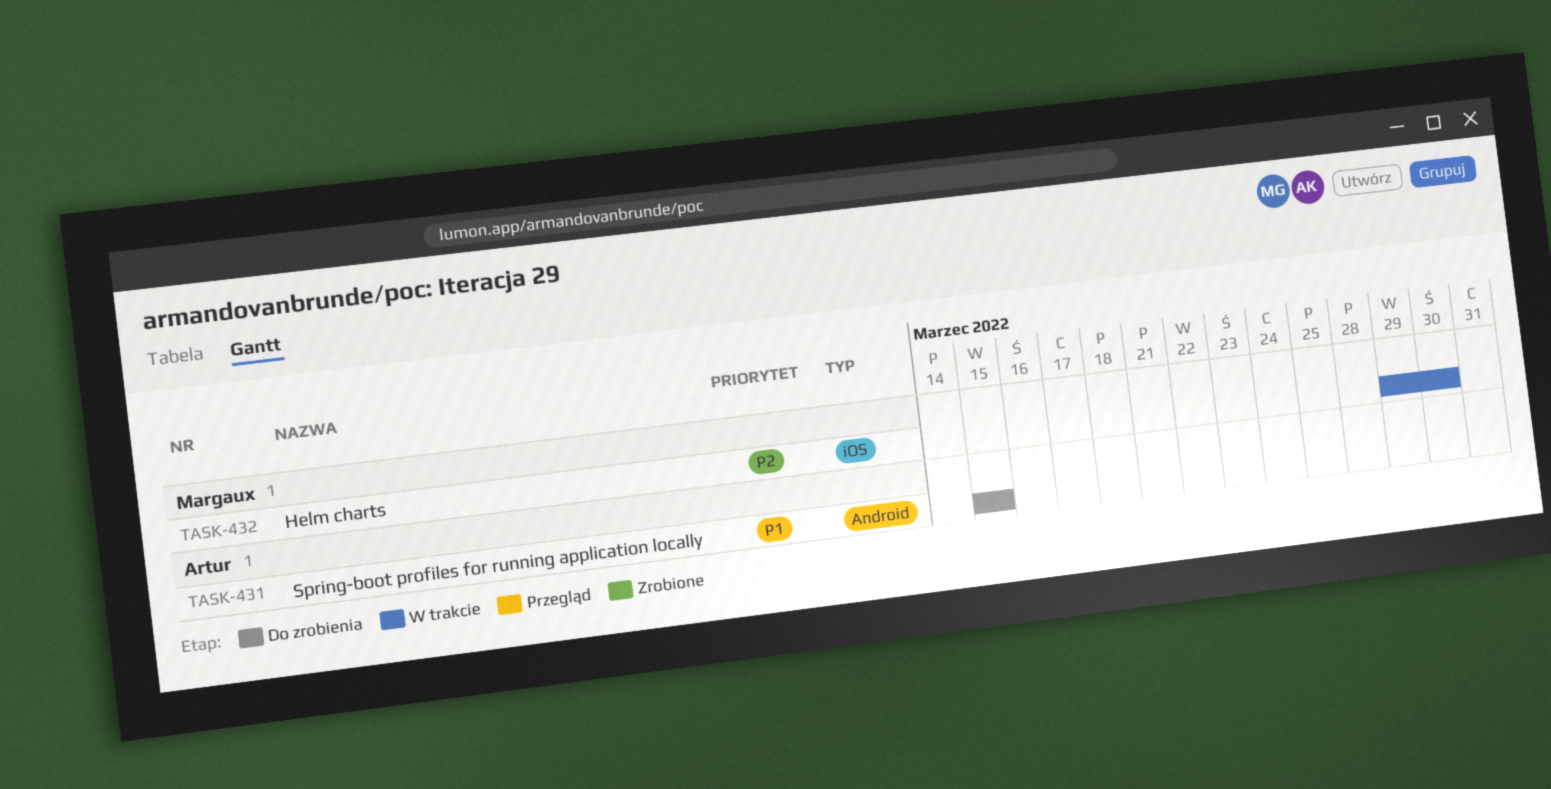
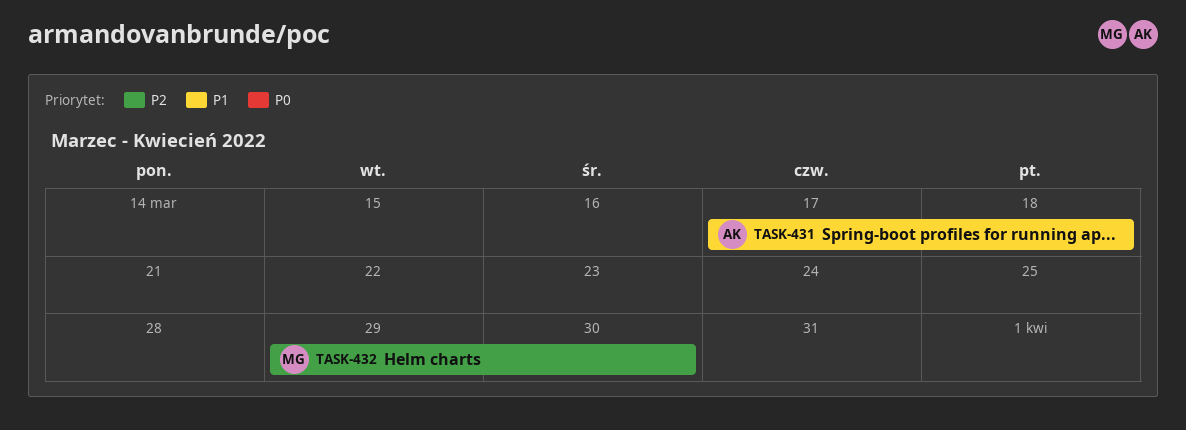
TASK-431, start: Mar 15 -> Mar 17
TASK-431, due: Mar 15 -> Mar 18

